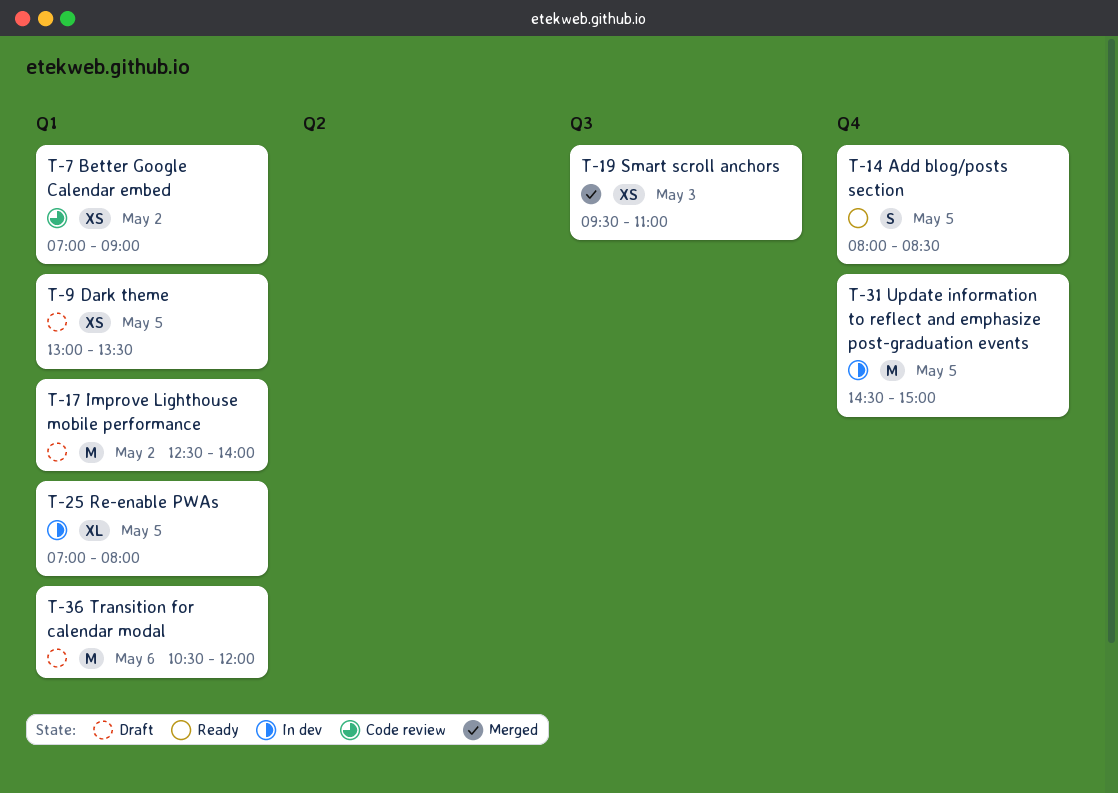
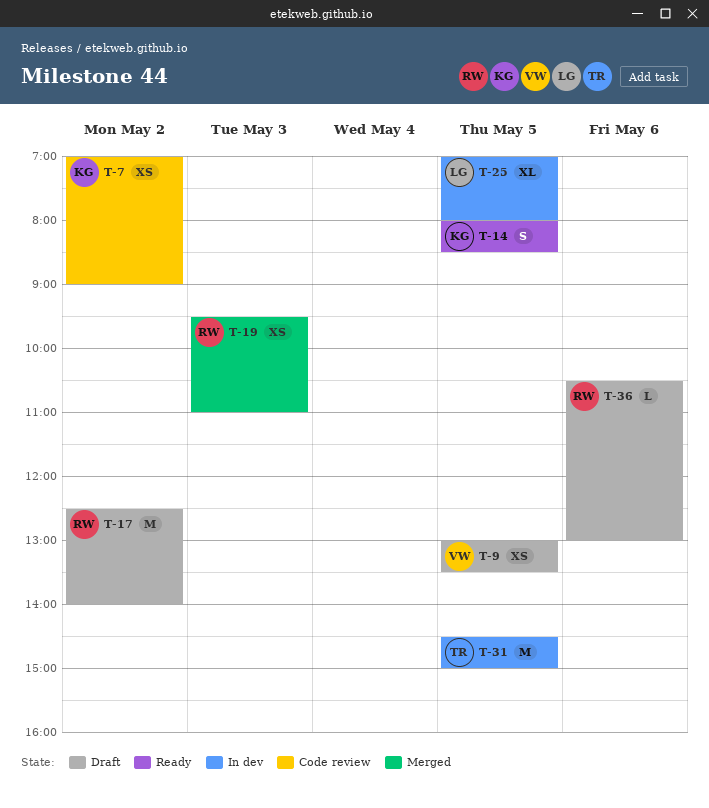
T-36, estimate: M -> L
T-36, ends: 12:00 -> 13:00

